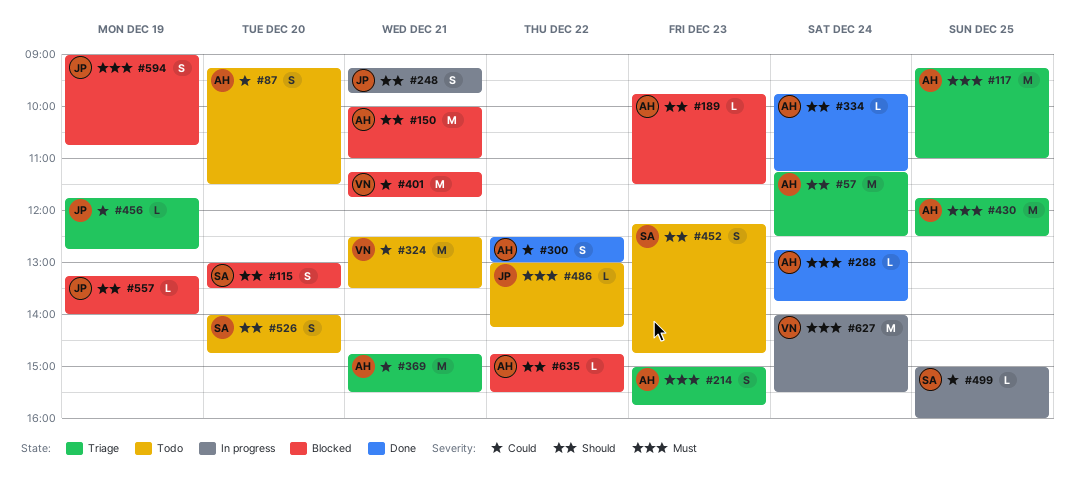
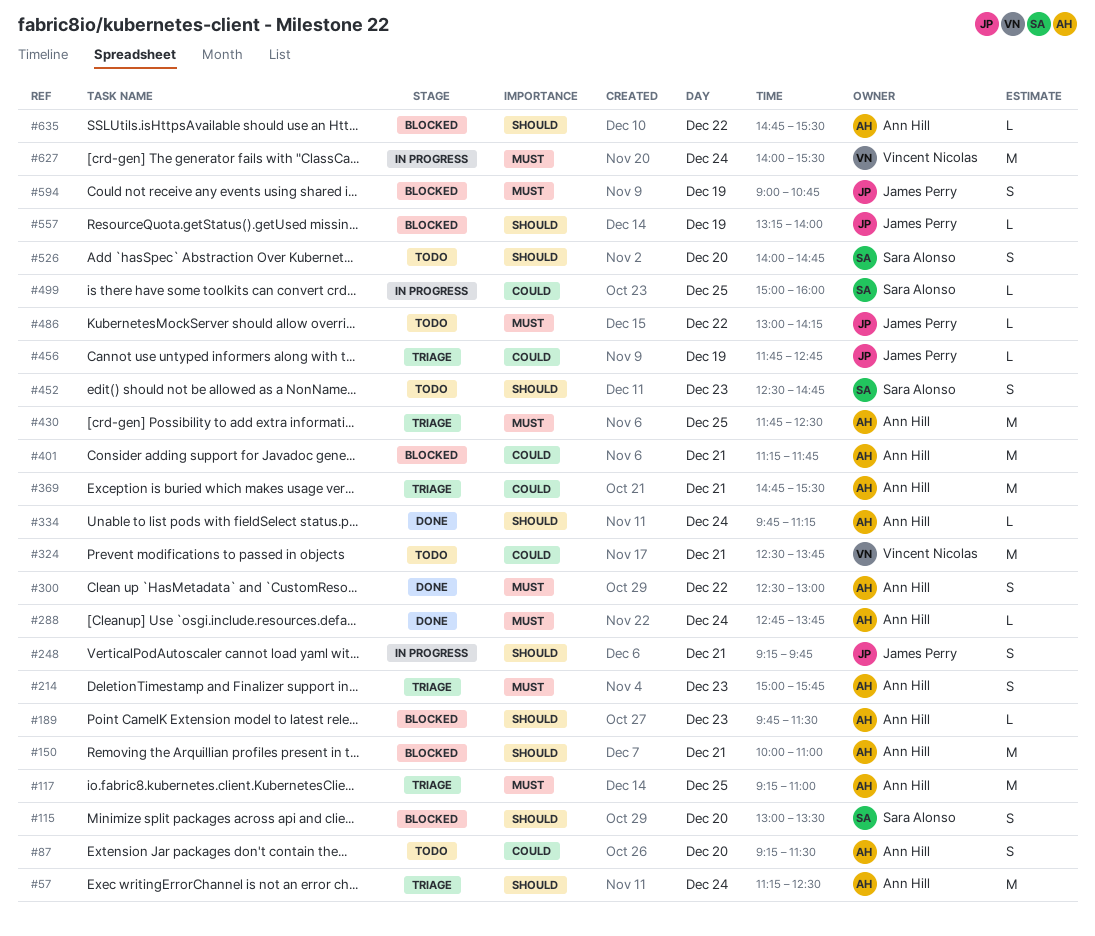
#300, priority: Could -> Must
#324, ends: 13:30 -> 13:45
#401, owner: Vincent Nicolas -> Ann Hill
#452, begins: 12:15 -> 12:30

